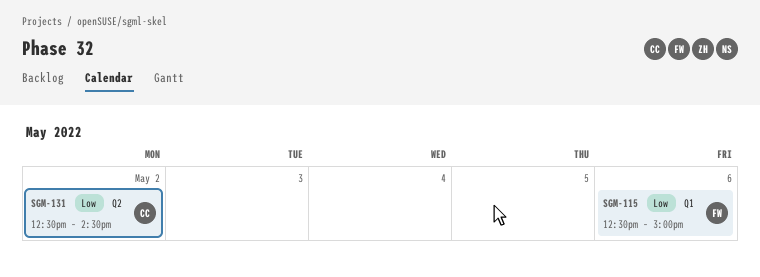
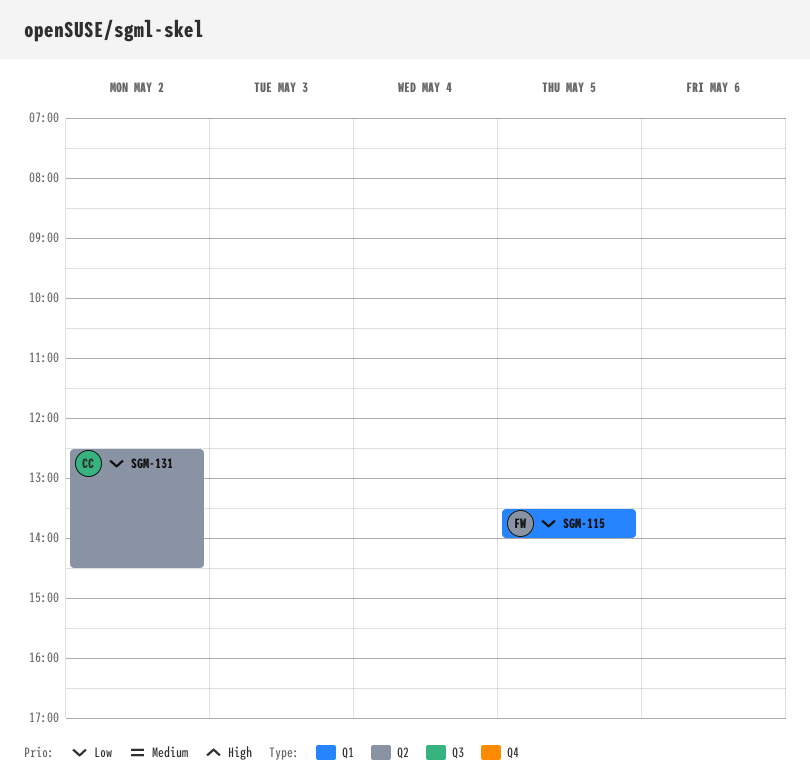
SGM-115, day: May 6 -> May 5
SGM-115, begins: 12:30 -> 13:30
SGM-115, ends: 15:00 -> 14:00

